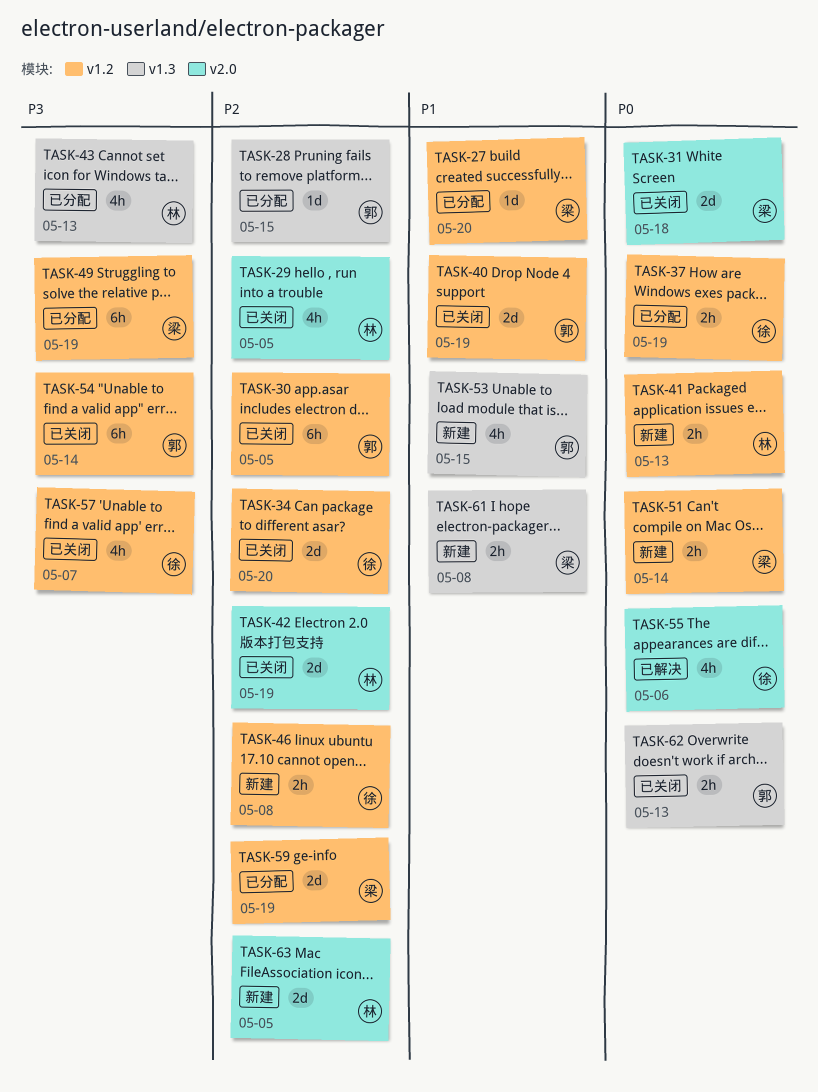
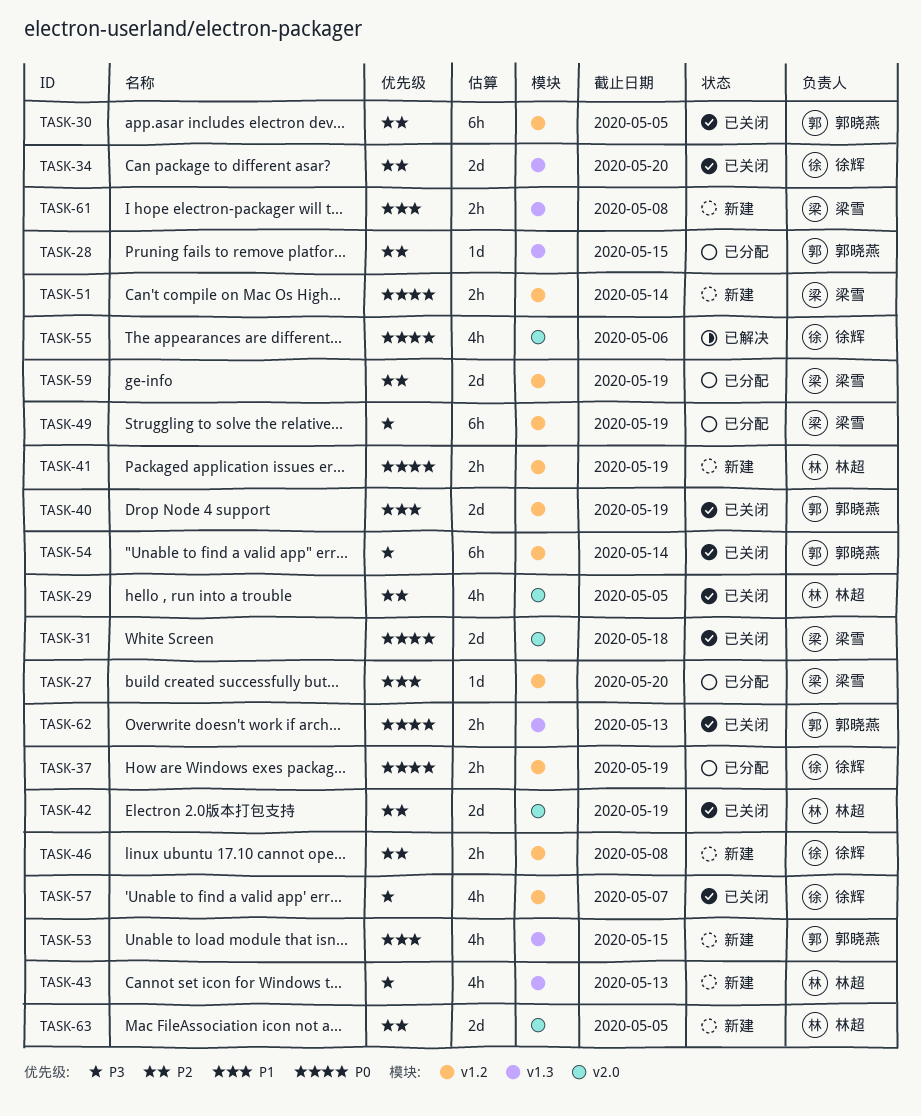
TASK-34, label: v1.2 -> v1.3
TASK-41, due: May 13 -> May 19
TASK-43, status: 已分配 -> 新建

